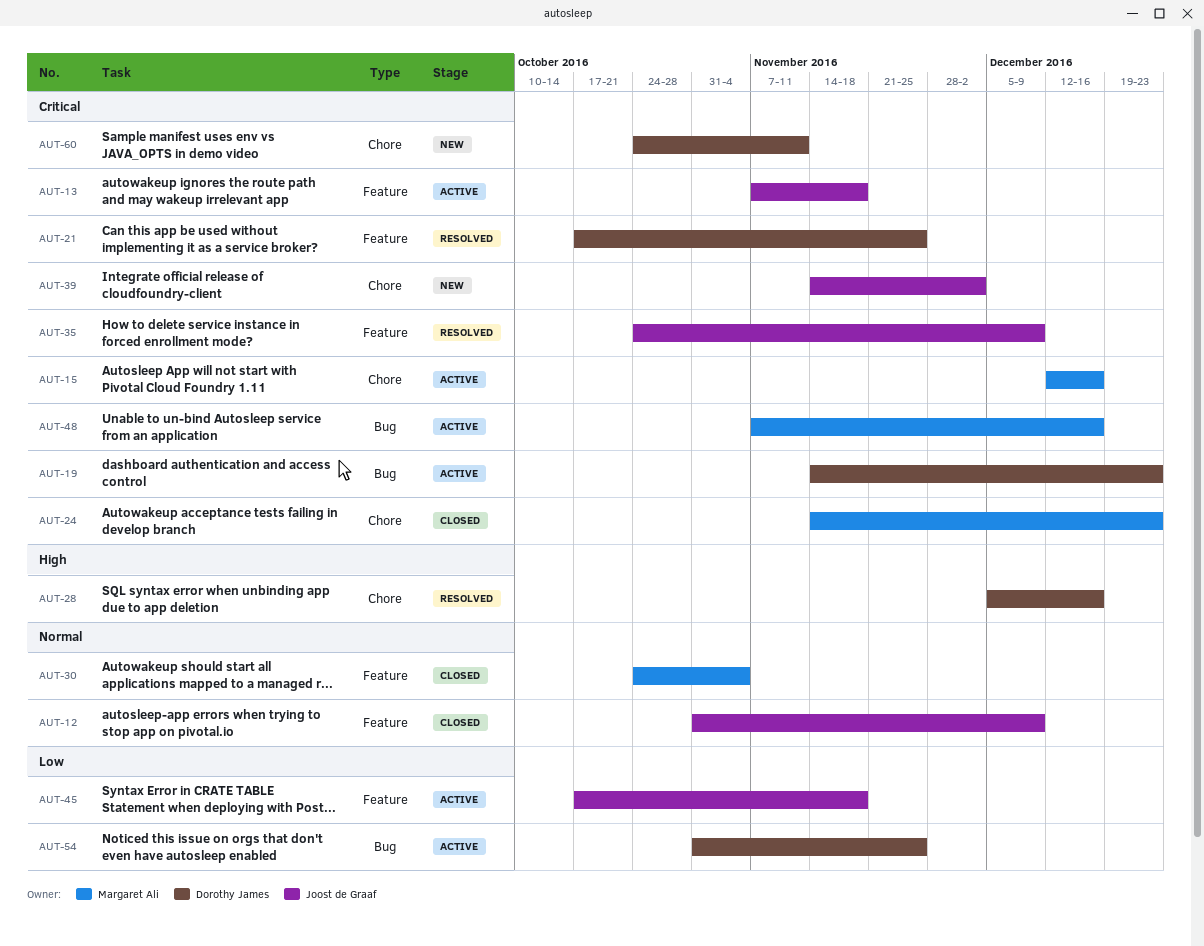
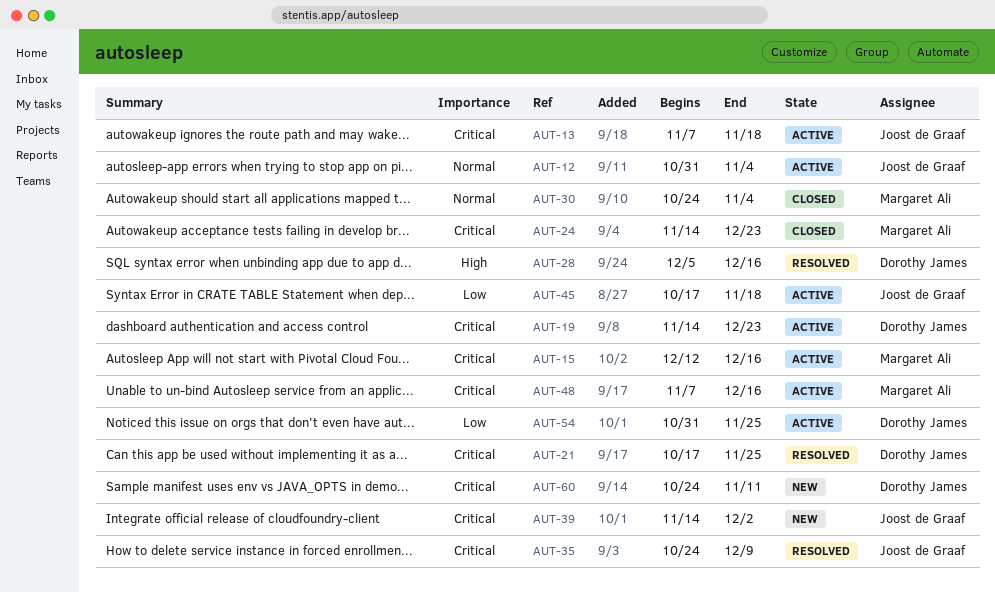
AUT-12, status: Closed -> Active
AUT-12, due: Dec 9 -> Nov 4

